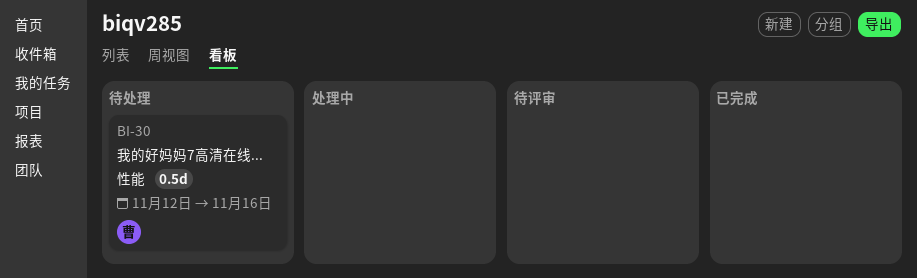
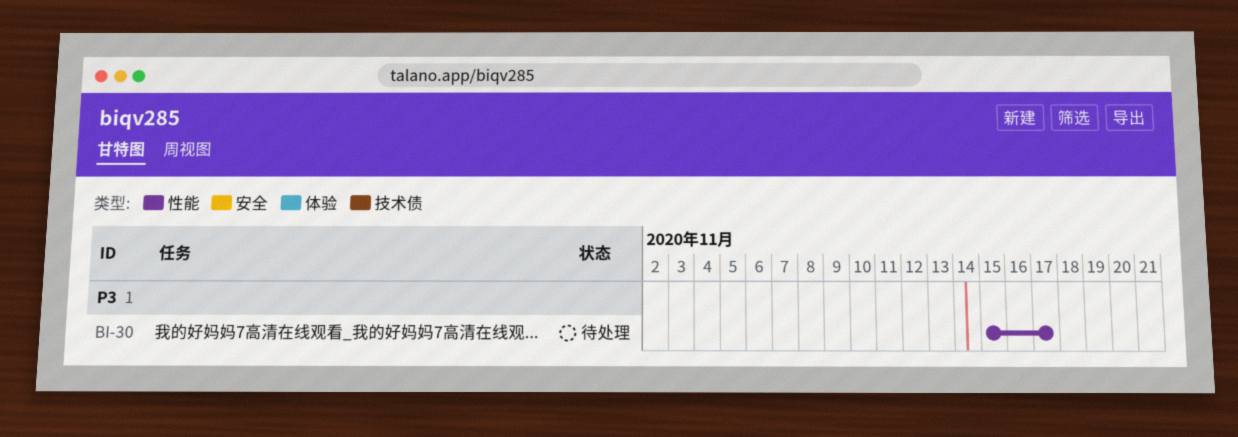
BI-30, start: Nov 12 -> Nov 15
BI-30, due: Nov 16 -> Nov 17

